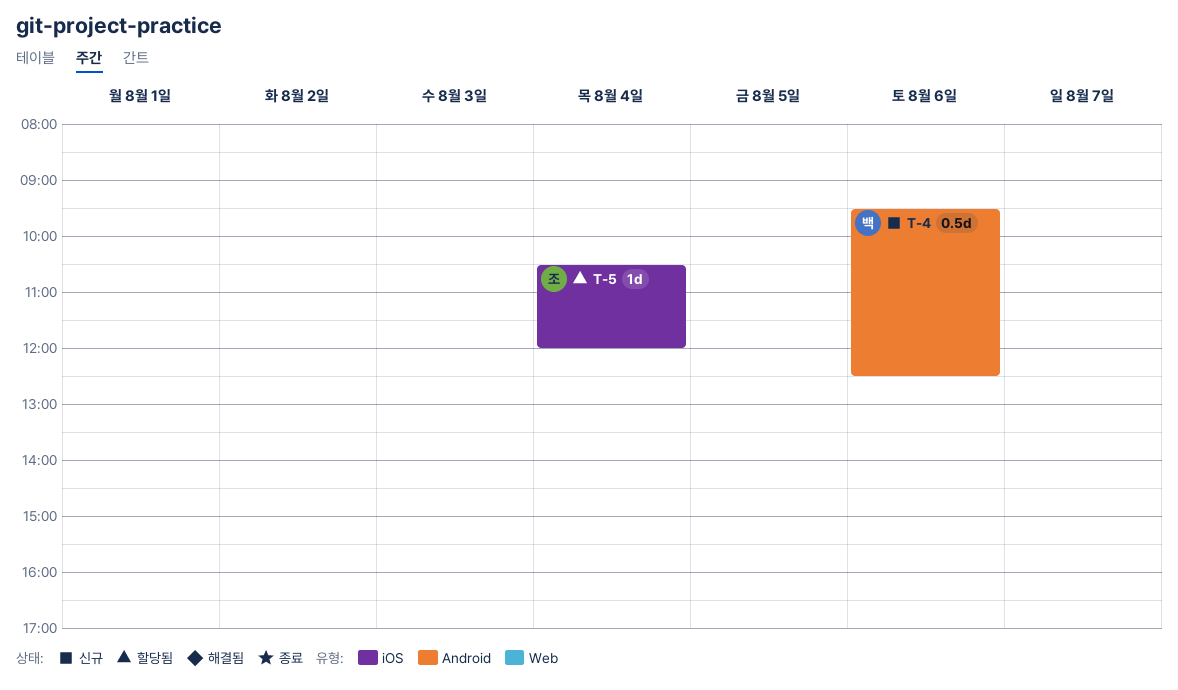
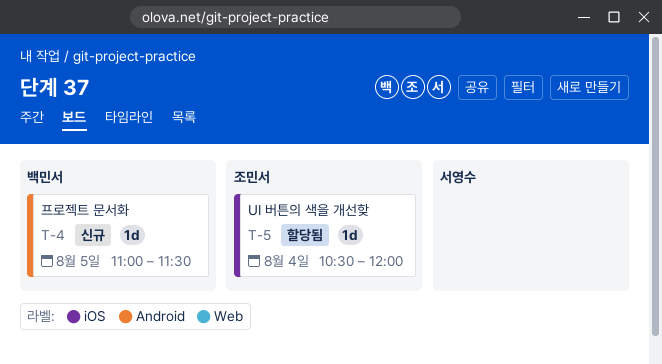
T-4, estimate: 0.5d -> 1d
T-4, day: Aug 6 -> Aug 5
T-4, begins: 09:30 -> 11:00
T-4, ends: 12:30 -> 11:30

